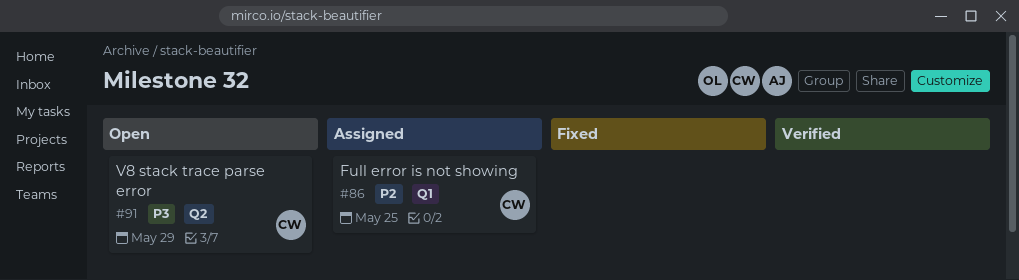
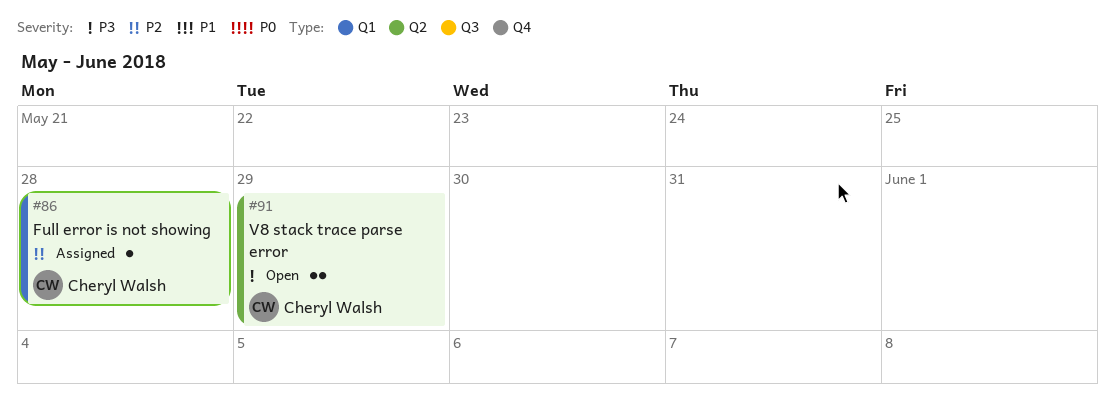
#86, due: May 25 -> May 28

